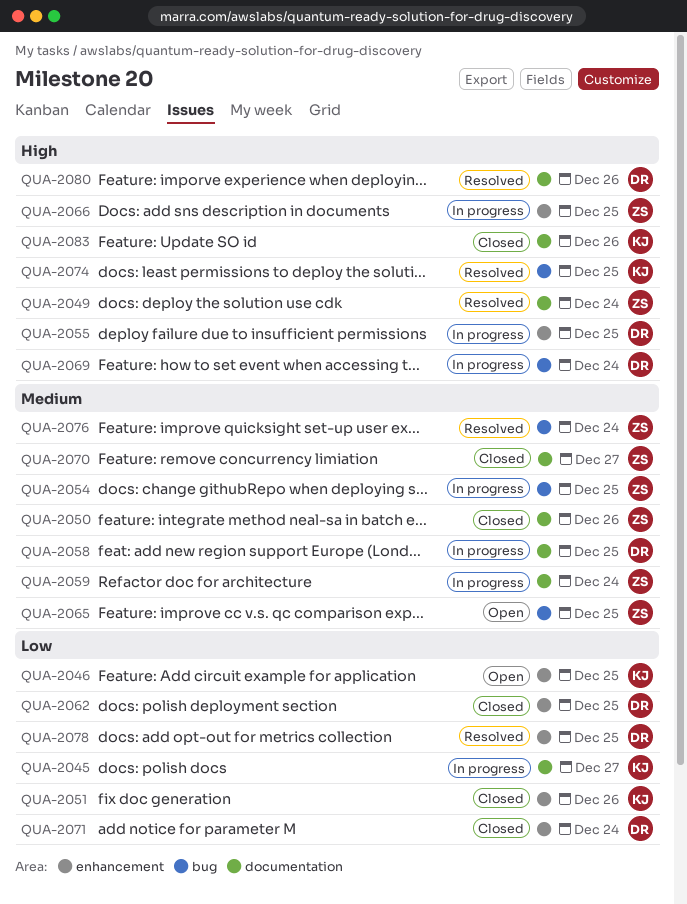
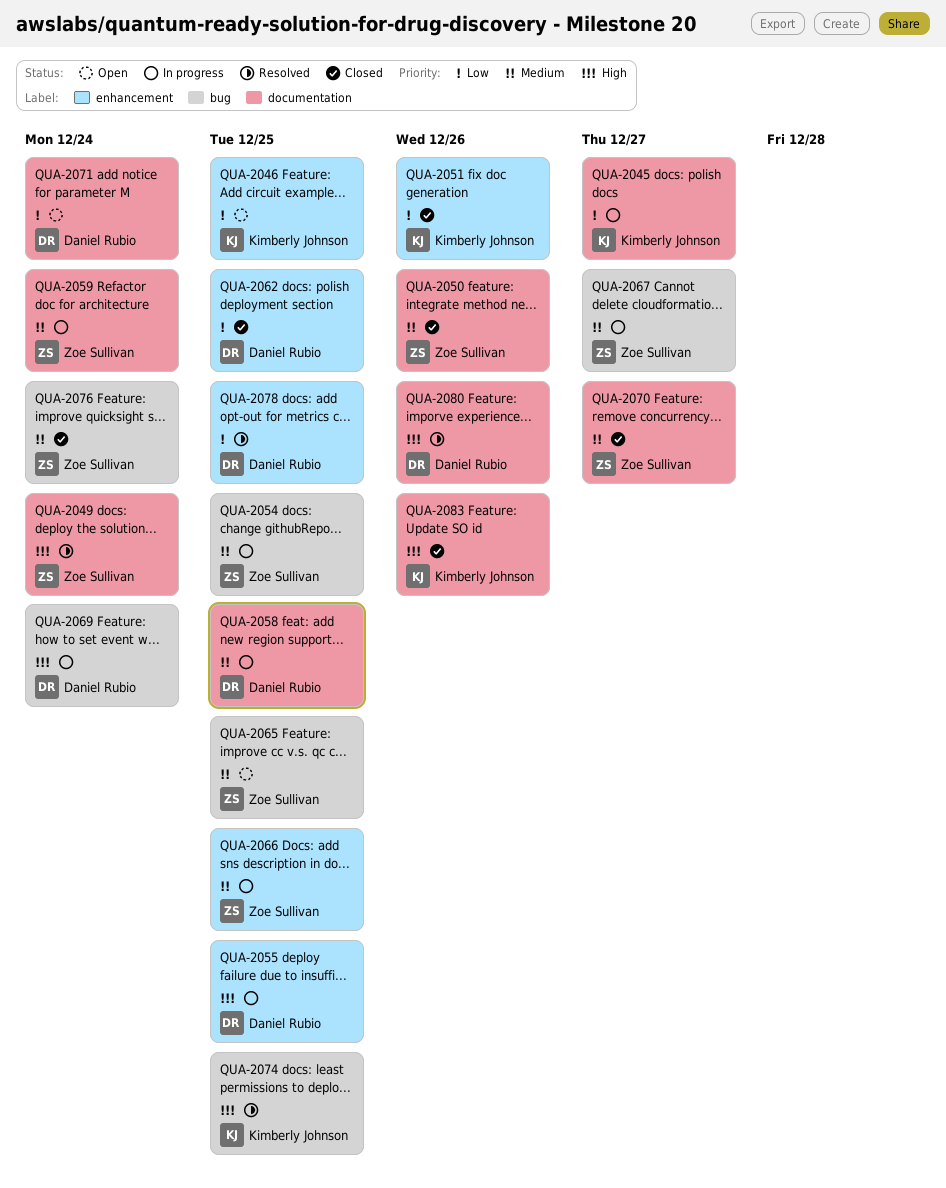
QUA-2066, priority: High -> Medium
QUA-2067: none -> present
QUA-2071, status: Closed -> Open
QUA-2071, label: enhancement -> documentation
QUA-2076, status: Resolved -> Closed

